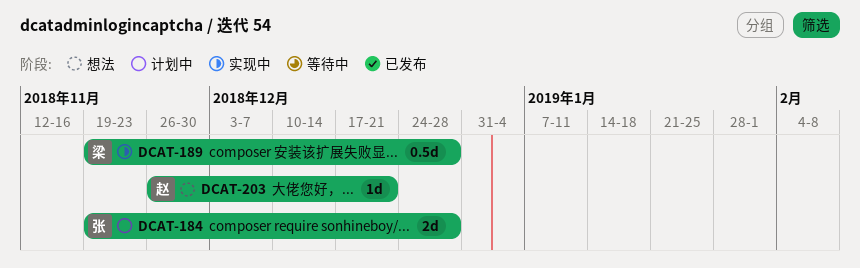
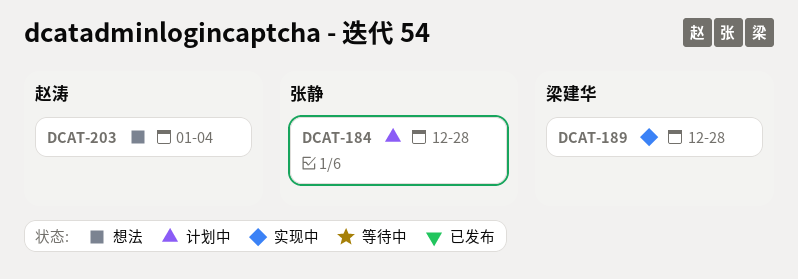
DCAT-203, due: Dec 21 -> Jan 4

